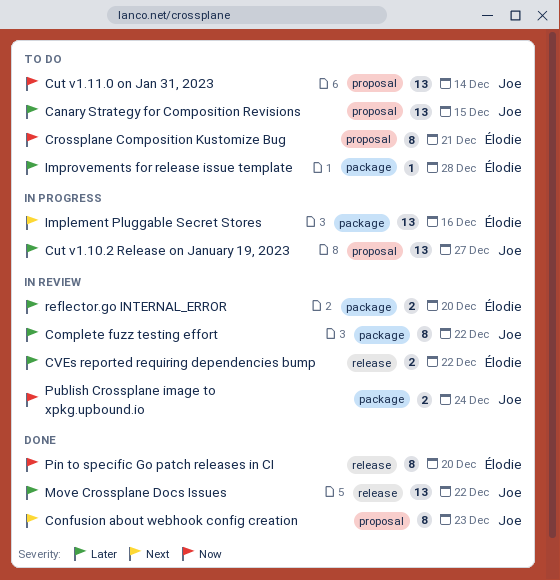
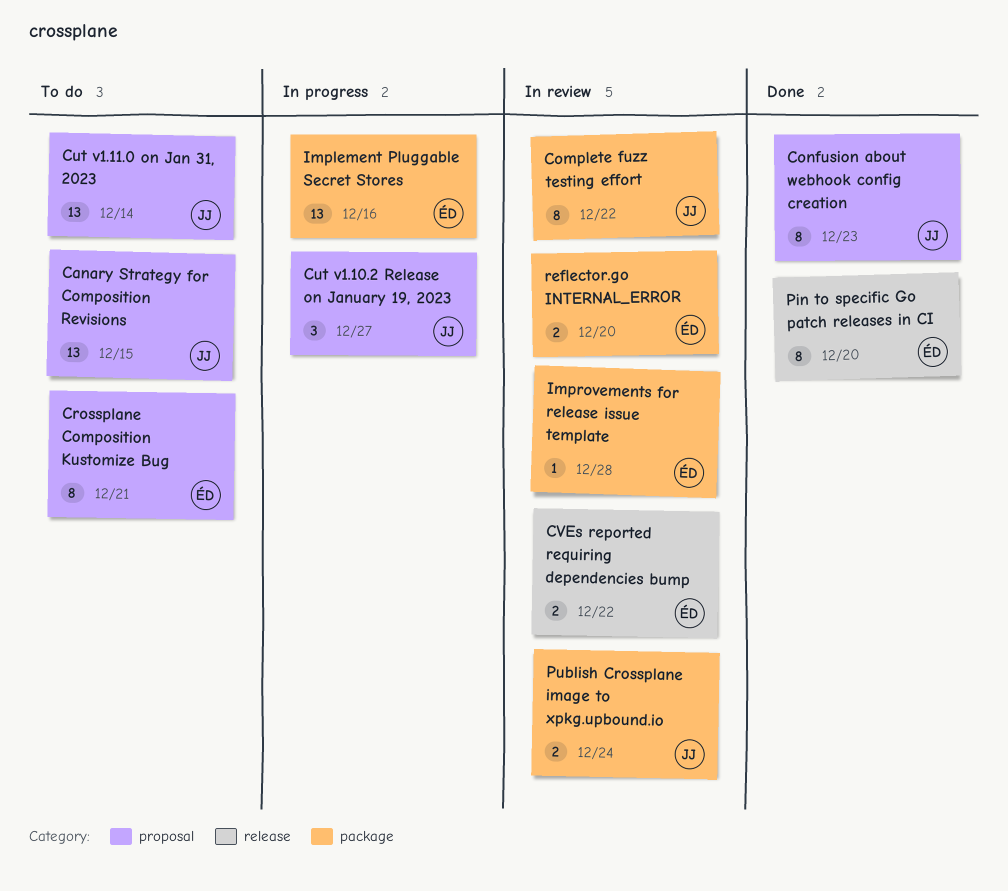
Cut v1.10.2 Release on January 19, 2023, estimate: 13 -> 3
Improvements for release issue template, status: To do -> In review
Move Crossplane Docs Issues: present -> none

